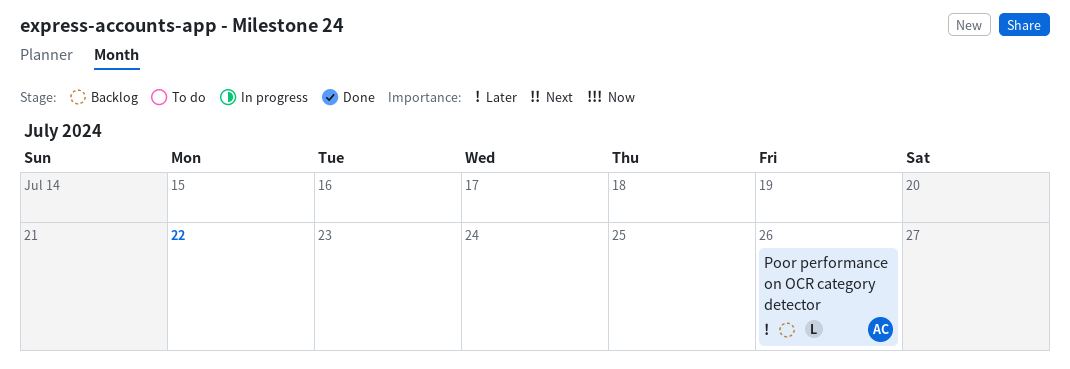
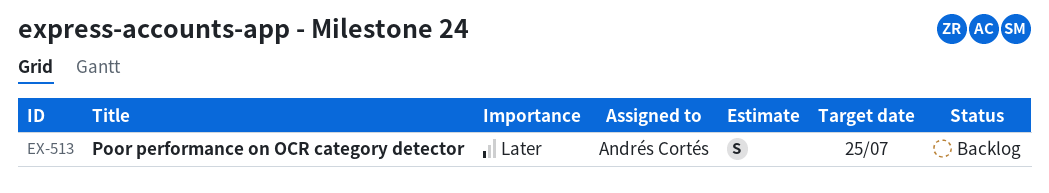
Poor performance on OCR category detector, estimate: L -> S
Poor performance on OCR category detector, due: Jul 26 -> Jul 25

